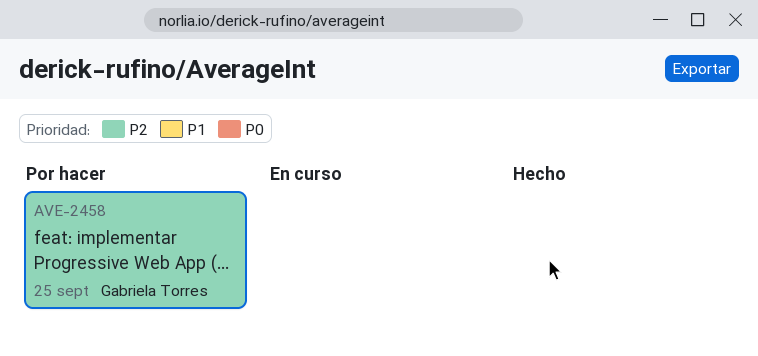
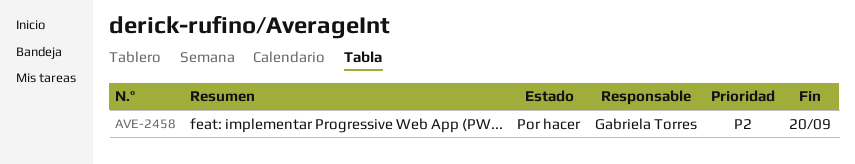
AVE-2458, due: Sep 25 -> Sep 20

